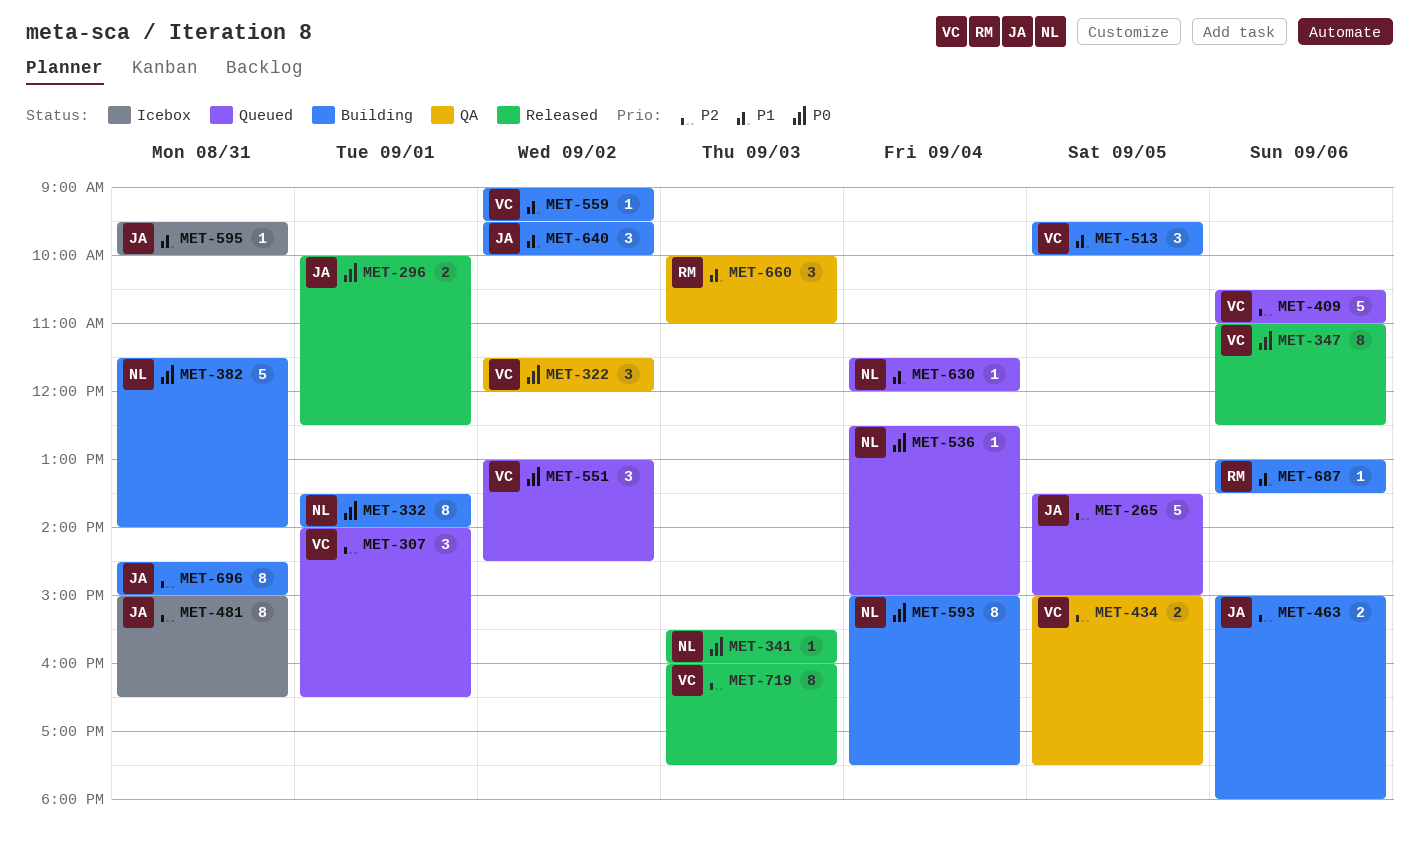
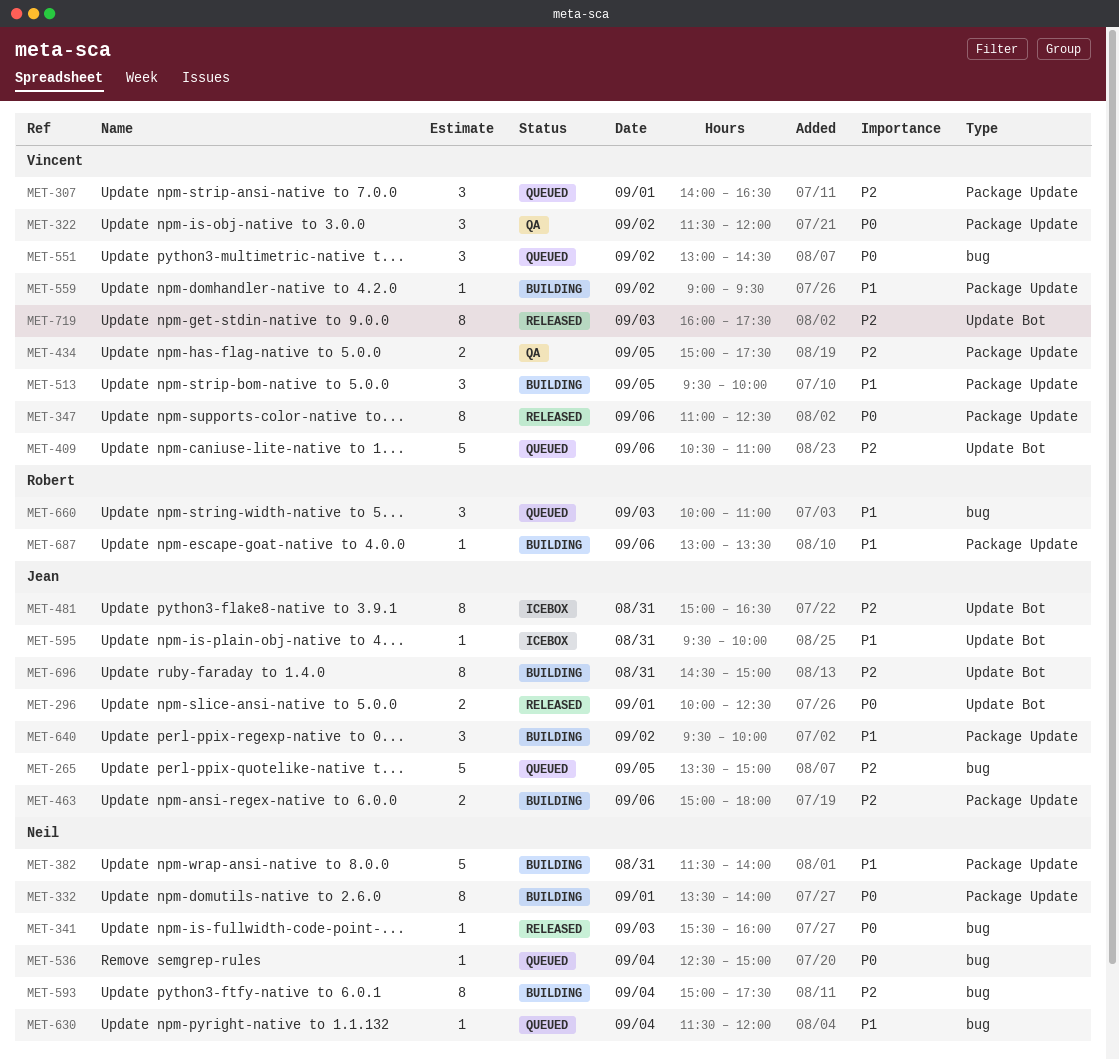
MET-382, priority: P0 -> P1
MET-593, priority: P0 -> P2
MET-660, status: QA -> Queued

